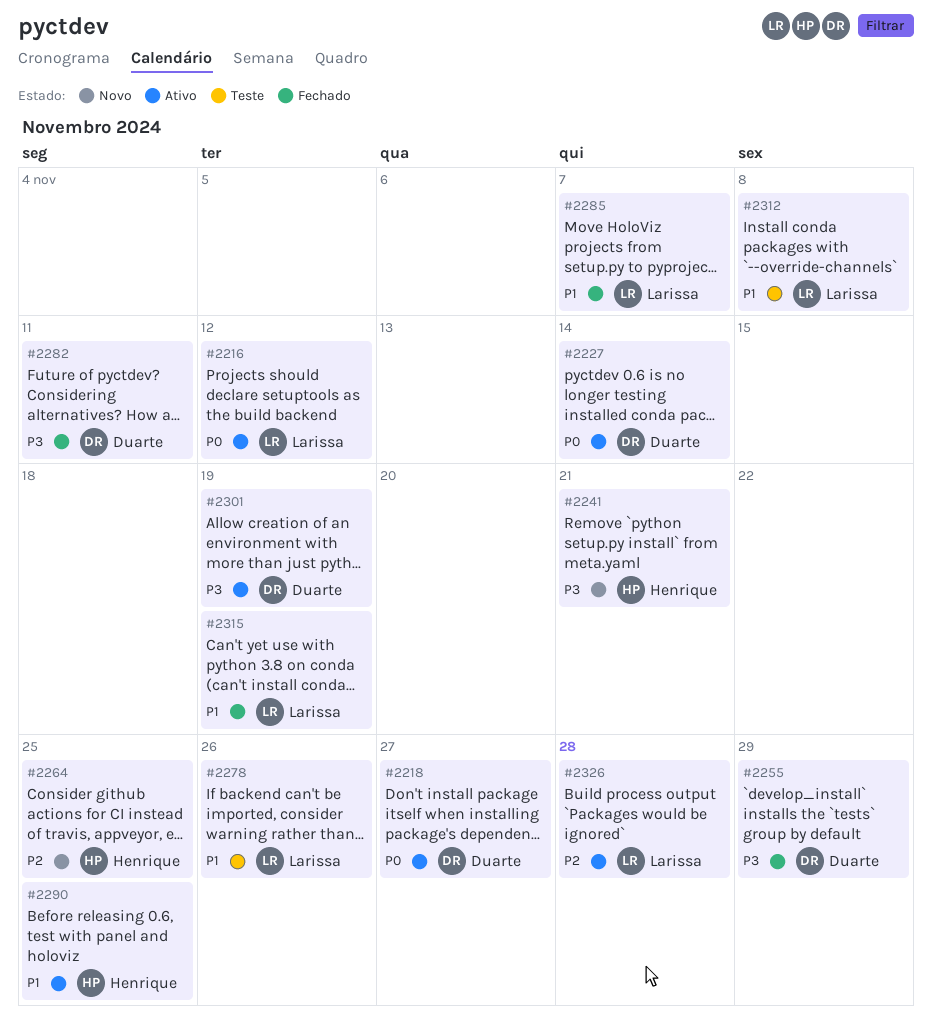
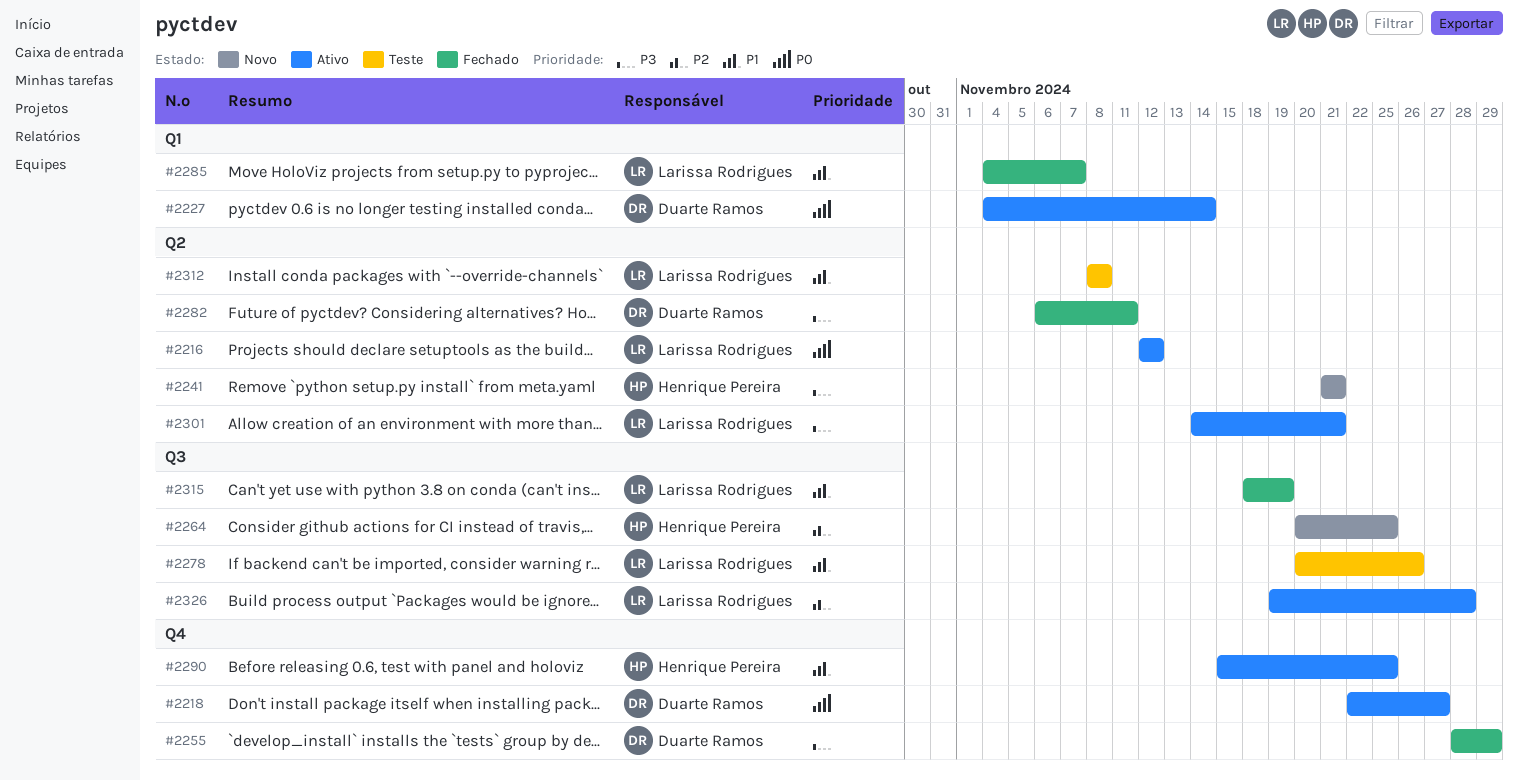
#2301, owner: Duarte Ramos -> Larissa Rodrigues
#2301, due: Nov 19 -> Nov 21

